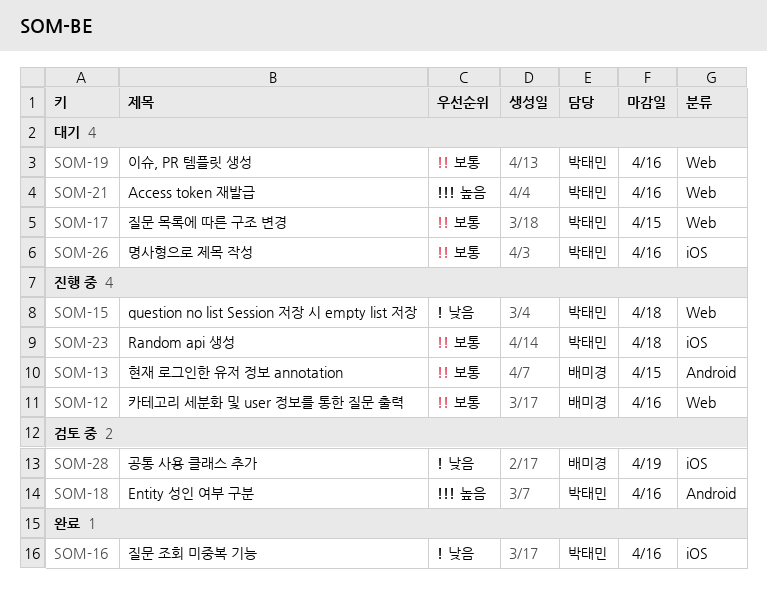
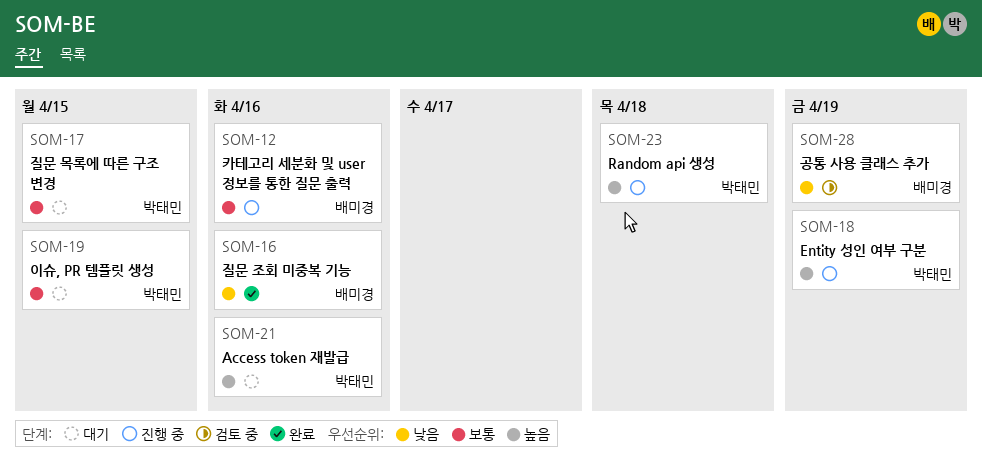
SOM-13: present -> none
SOM-15: present -> none
SOM-16, owner: 박태민 -> 배미경
SOM-18, status: 검토 중 -> 진행 중
SOM-18, due: Apr 16 -> Apr 19
SOM-19, due: Apr 16 -> Apr 15
SOM-23, priority: 보통 -> 높음
SOM-26: present -> none

